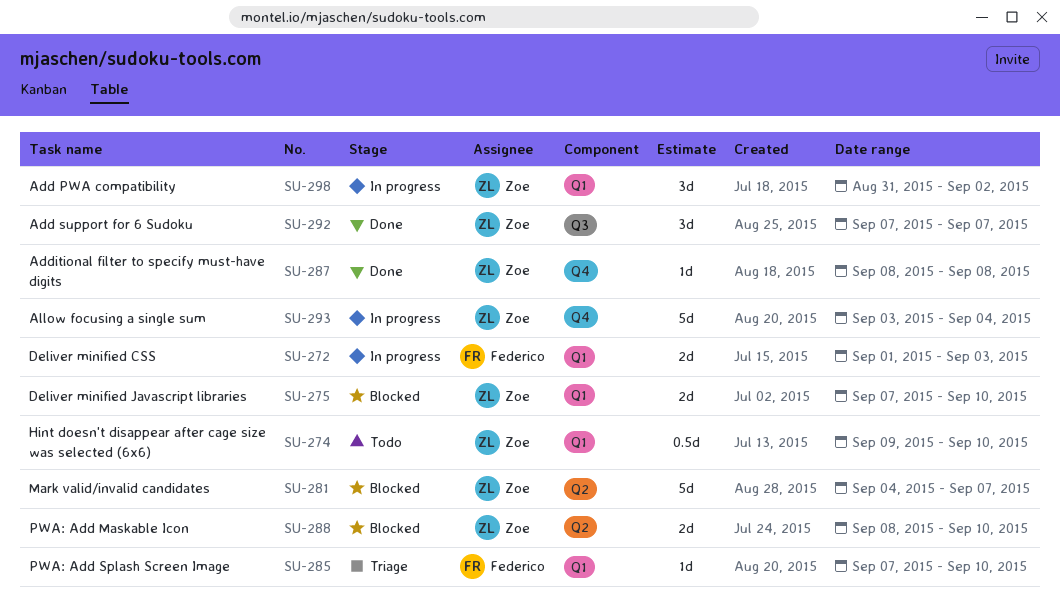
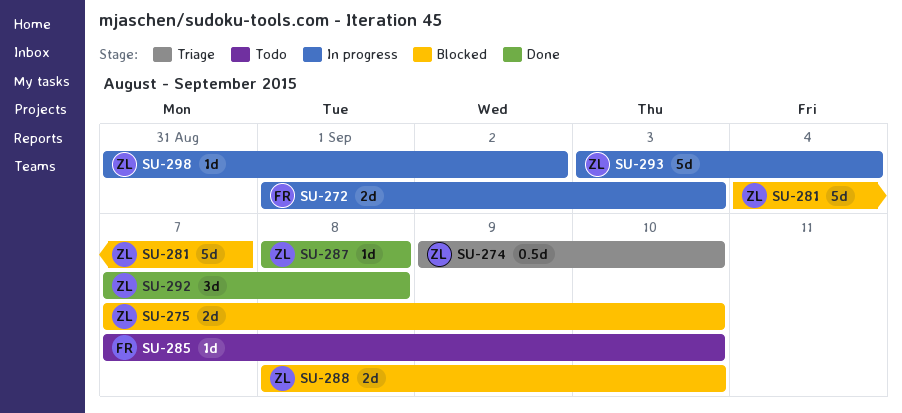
SU-274, status: Todo -> Triage
SU-285, status: Triage -> Todo
SU-292, due: Sep 7 -> Sep 8
SU-298, estimate: 3d -> 1d

